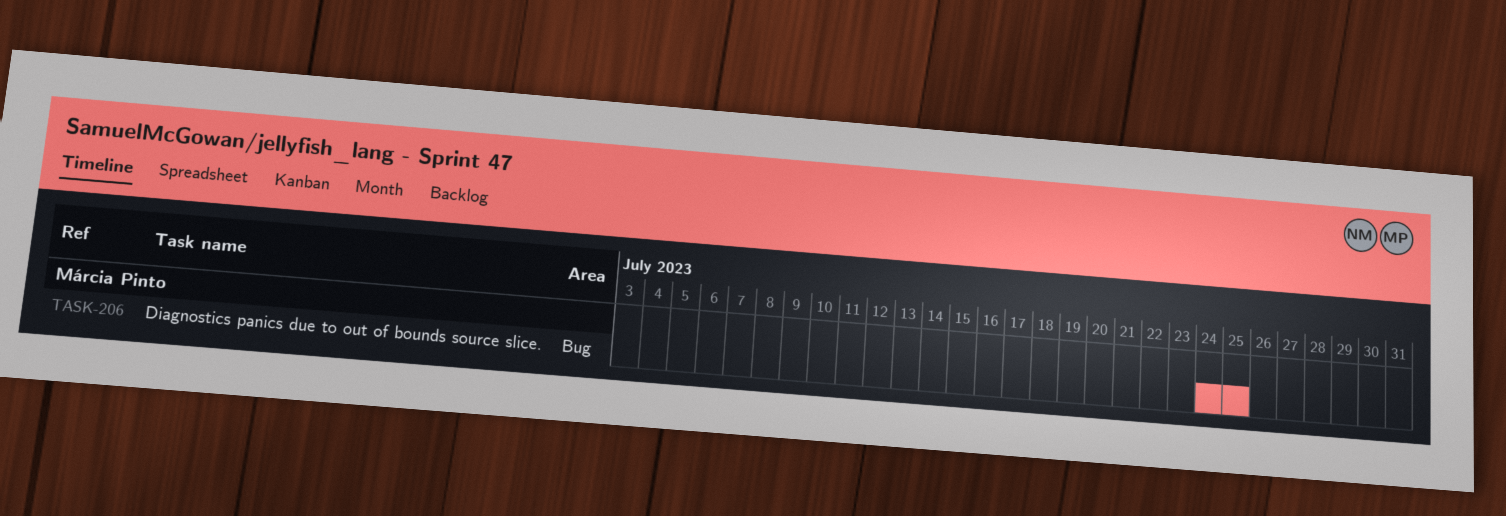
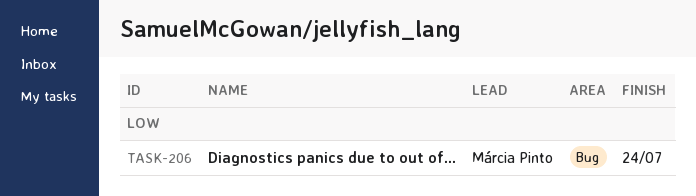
TASK-206, due: Jul 25 -> Jul 24

